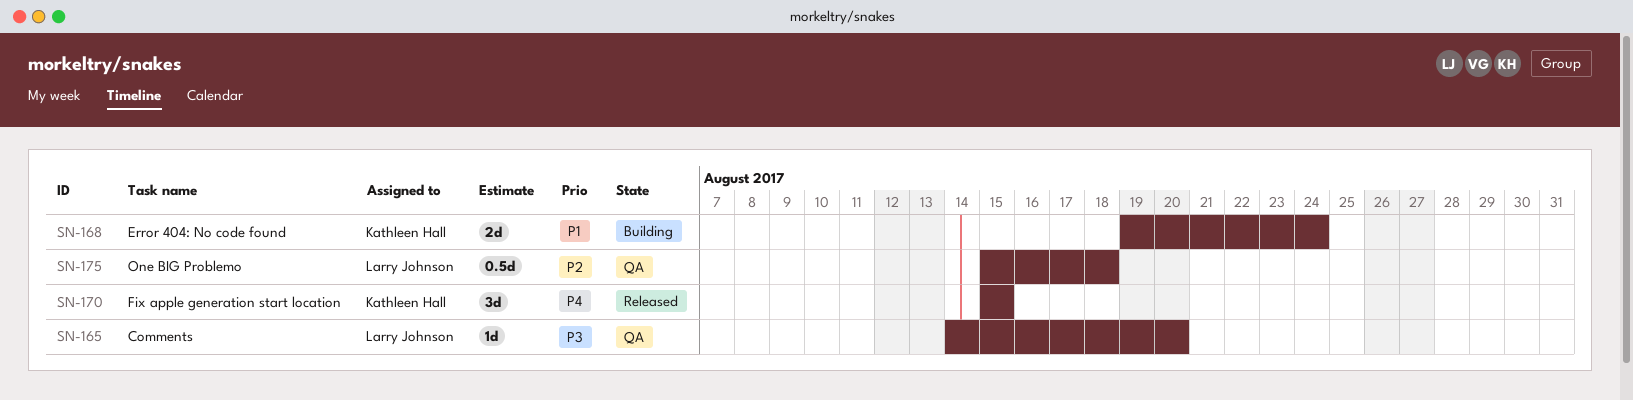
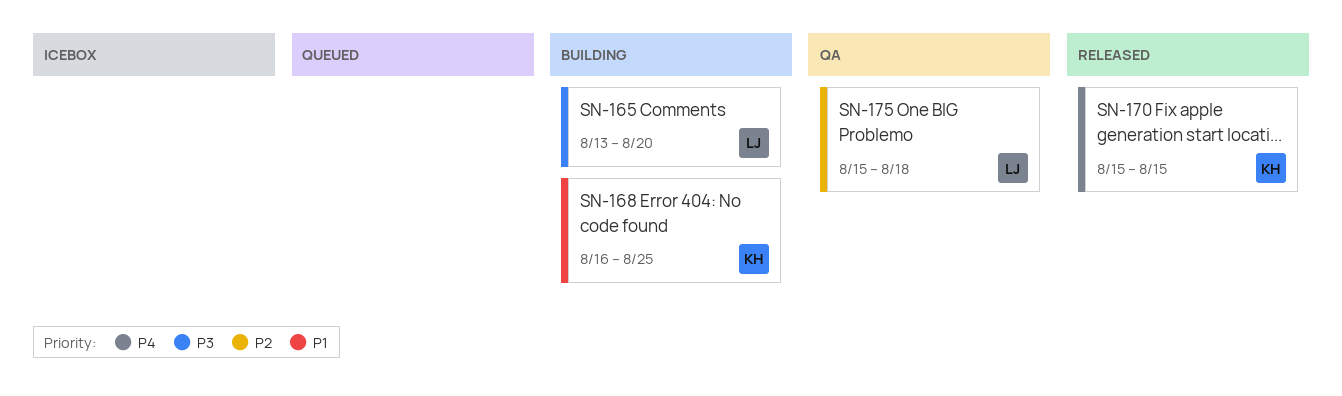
SN-165, status: QA -> Building
SN-165, start: Aug 14 -> Aug 13
SN-168, start: Aug 19 -> Aug 16
SN-168, due: Aug 24 -> Aug 25

